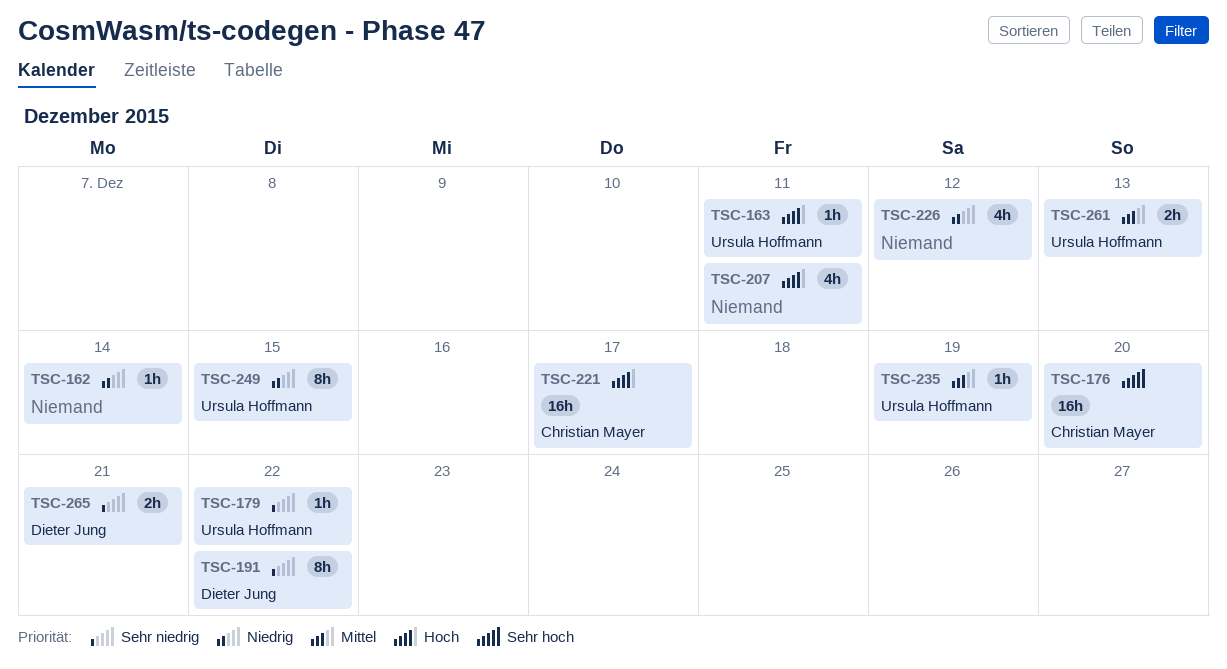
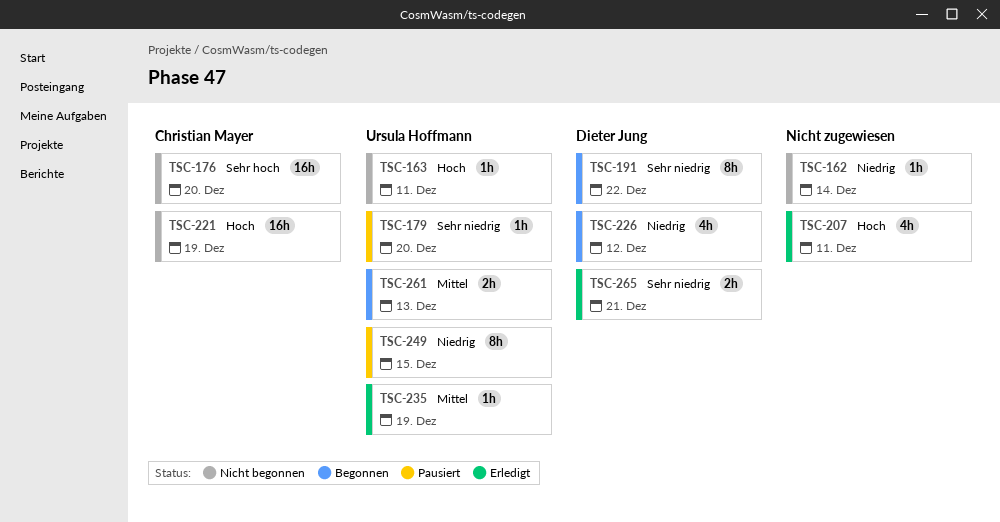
TSC-179, due: Dec 22 -> Dec 20
TSC-221, due: Dec 17 -> Dec 19
TSC-226, owner: none -> Dieter Jung

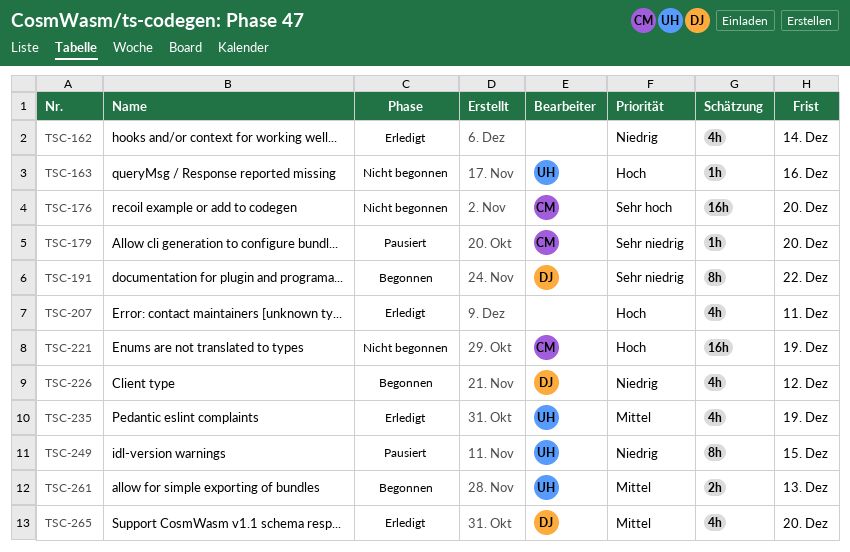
TSC-162, status: Nicht begonnen -> Erledigt
TSC-162, estimate: 1h -> 4h
TSC-163, due: Dec 11 -> Dec 16
TSC-179, owner: Ursula Hoffmann -> Christian Mayer
TSC-235, estimate: 1h -> 4h
TSC-265, priority: Sehr niedrig -> Mittel
TSC-265, estimate: 2h -> 4h
TSC-265, due: Dec 21 -> Dec 20

